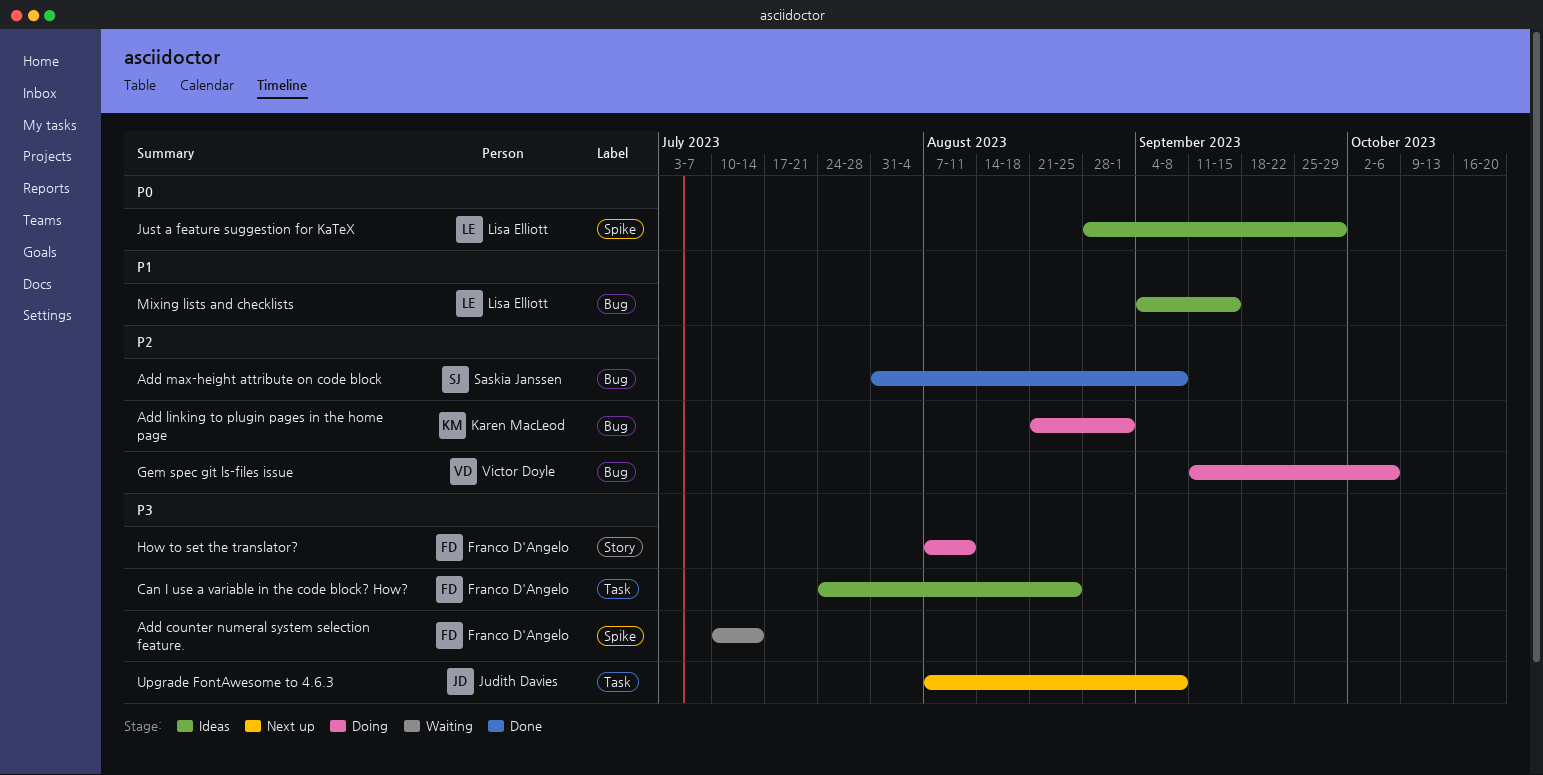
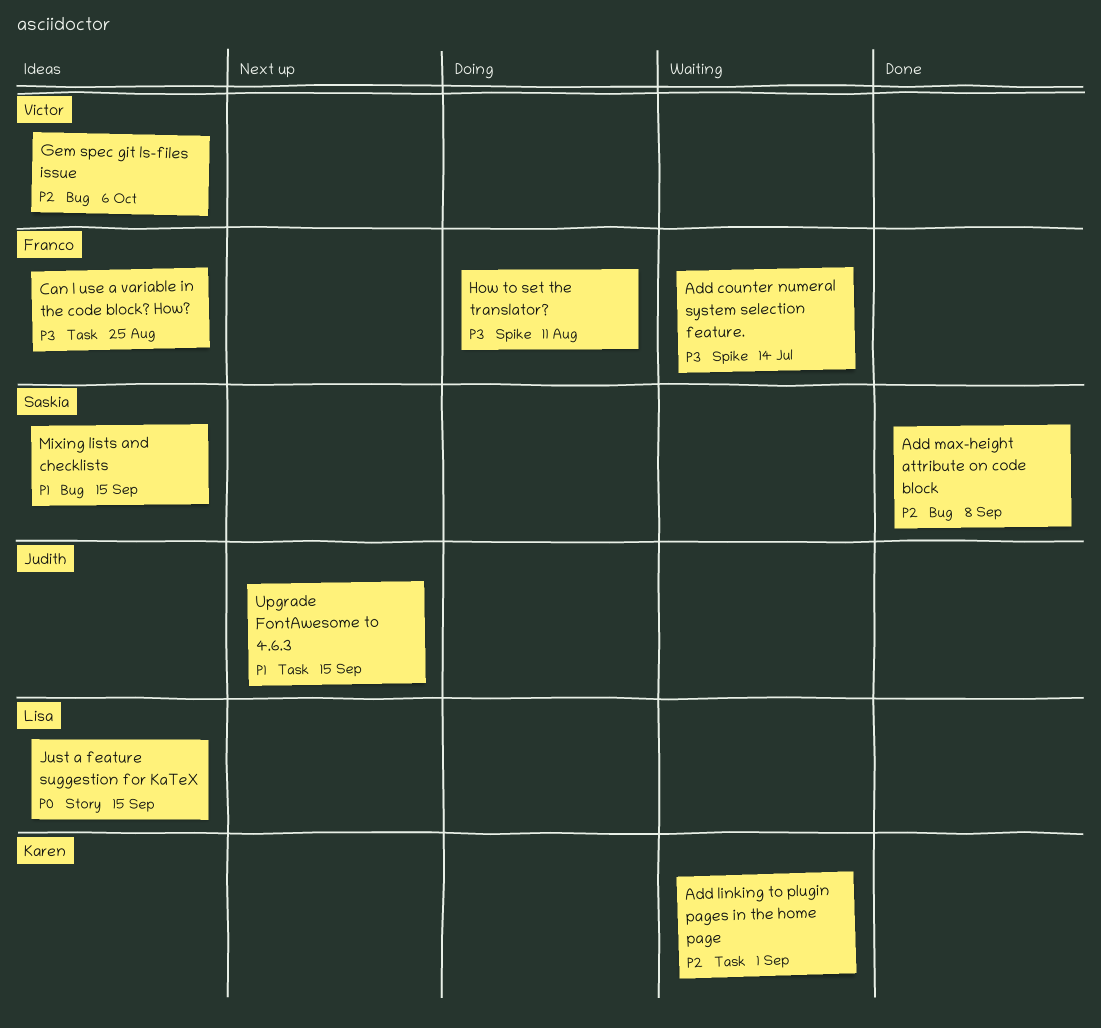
Add linking to plugin pages in the home page, status: Doing -> Waiting
Add linking to plugin pages in the home page, label: Bug -> Task
Gem spec git ls-files issue, status: Doing -> Ideas
How to set the translator?, label: Story -> Spike
Just a feature suggestion for KaTeX, label: Spike -> Story
Just a feature suggestion for KaTeX, due: Sep 29 -> Sep 15
Mixing lists and checklists, owner: Lisa Elliott -> Saskia Janssen
Upgrade FontAwesome to 4.6.3, priority: P3 -> P1
Upgrade FontAwesome to 4.6.3, due: Sep 8 -> Sep 15

